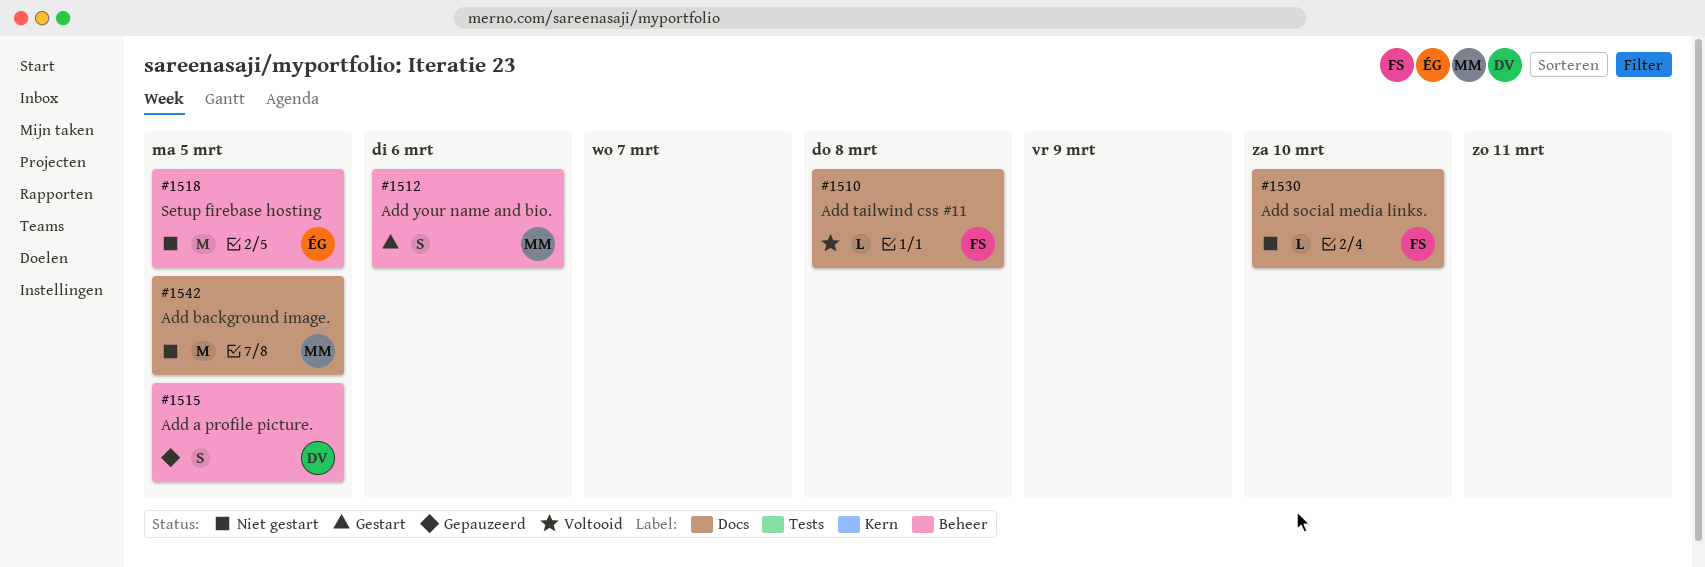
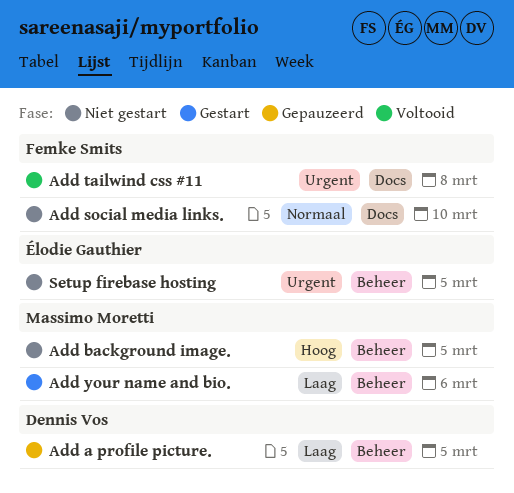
Add background image., label: Docs -> Beheer

